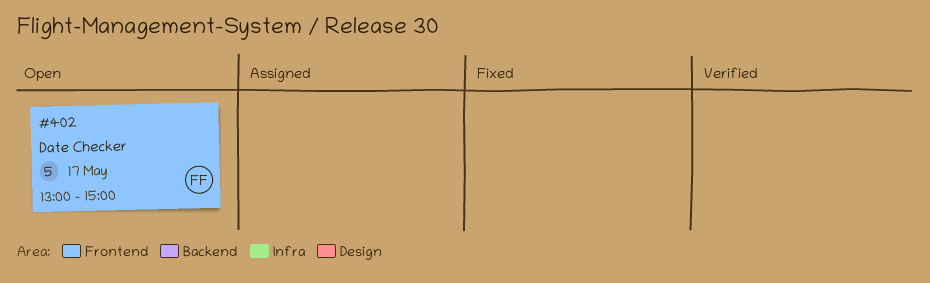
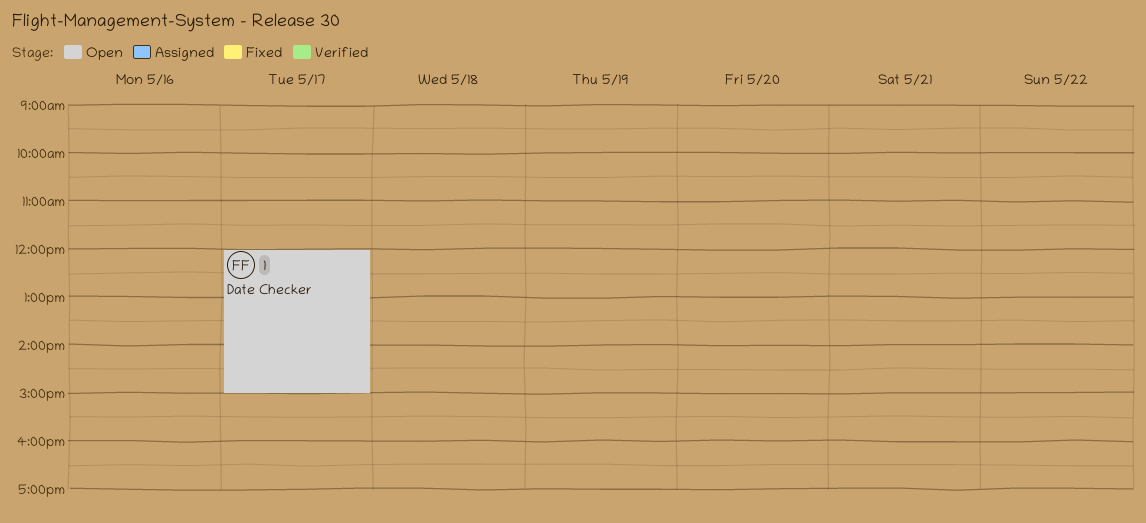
Date Checker, estimate: 5 -> 1
Date Checker, begins: 13:00 -> 12:00

